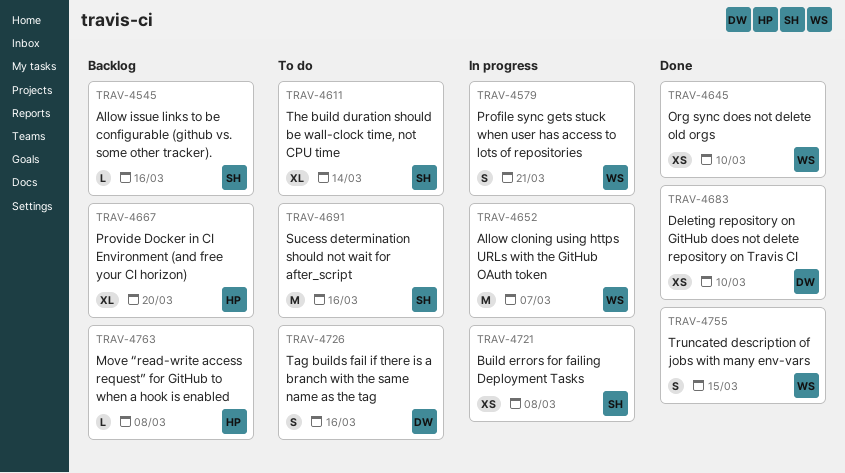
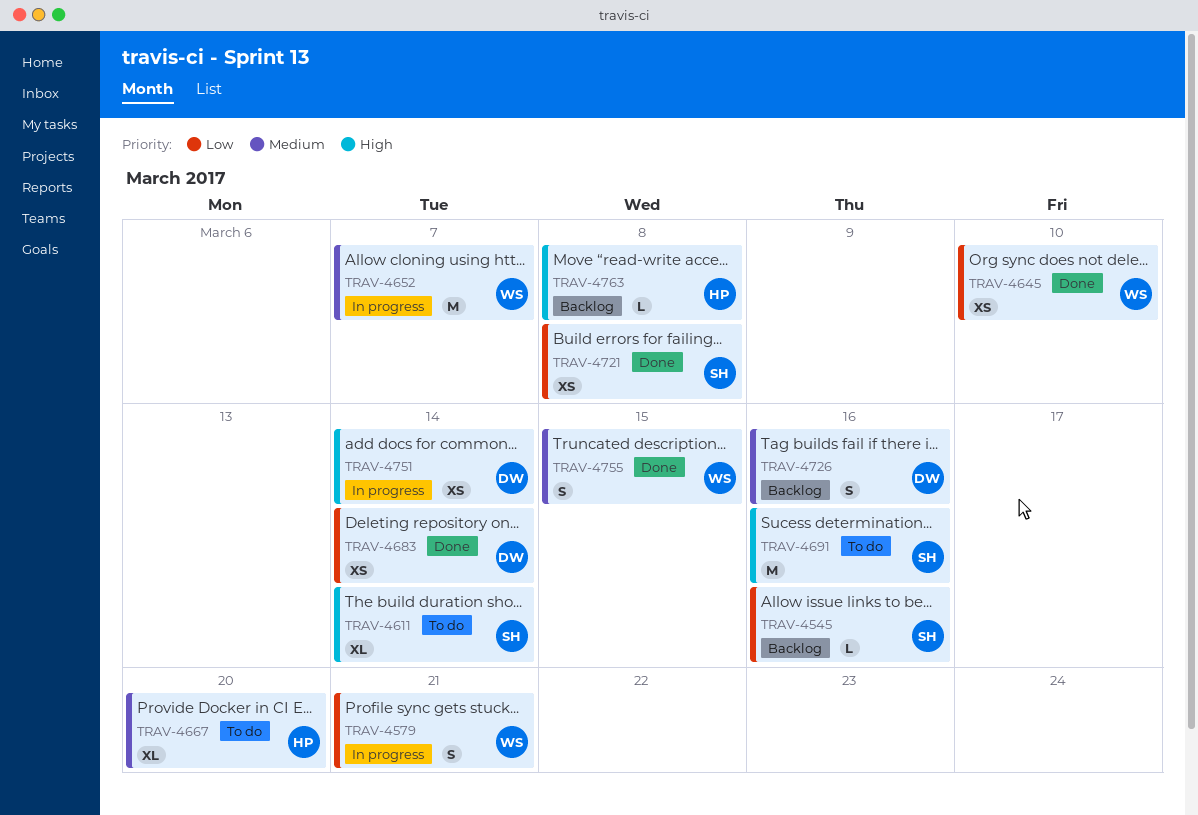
TRAV-4667, status: Backlog -> To do
TRAV-4683, due: Mar 10 -> Mar 14
TRAV-4721, status: In progress -> Done
TRAV-4726, status: To do -> Backlog
TRAV-4751: none -> present

